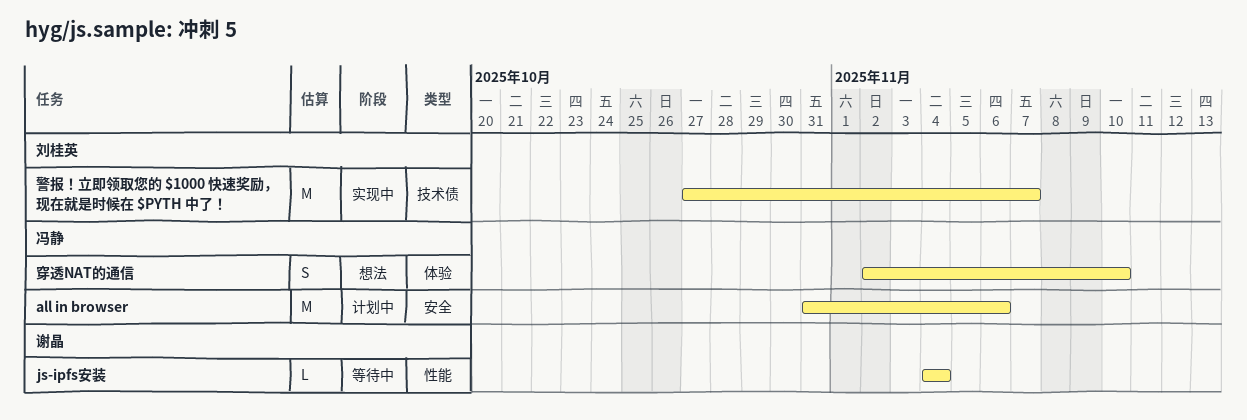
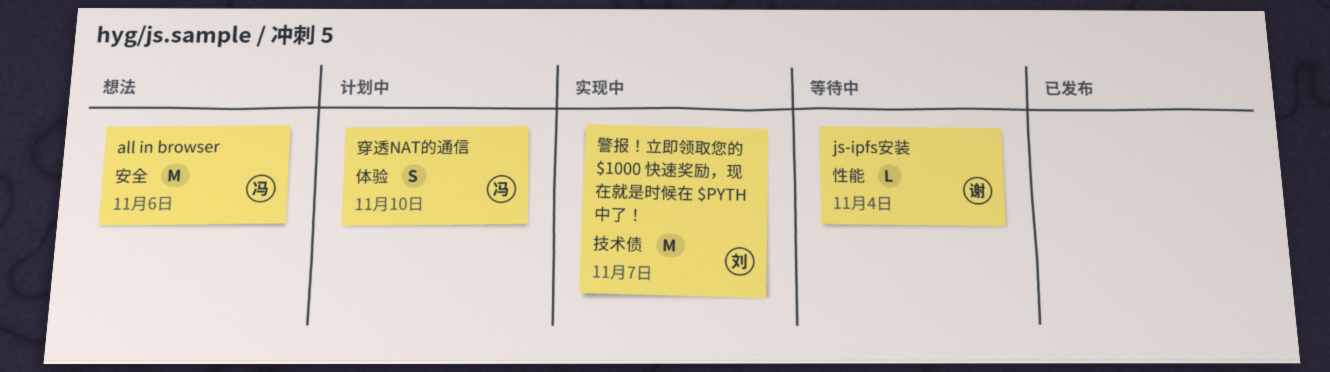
all in browser, status: 计划中 -> 想法
穿透NAT的通信, status: 想法 -> 计划中

